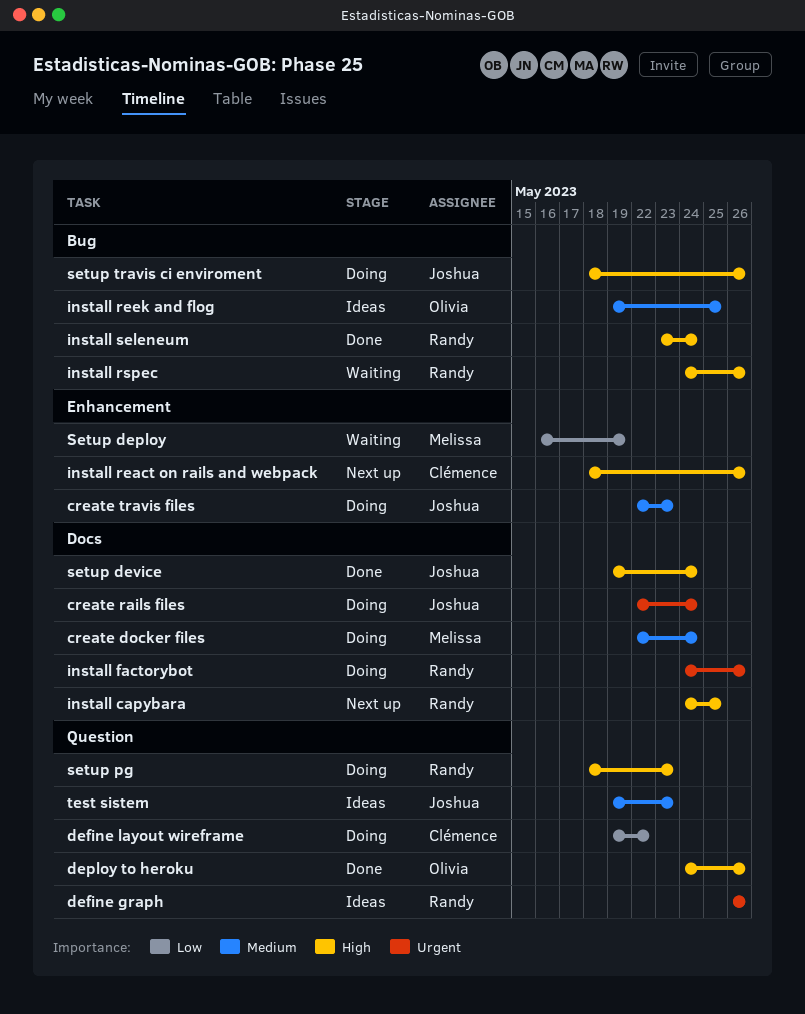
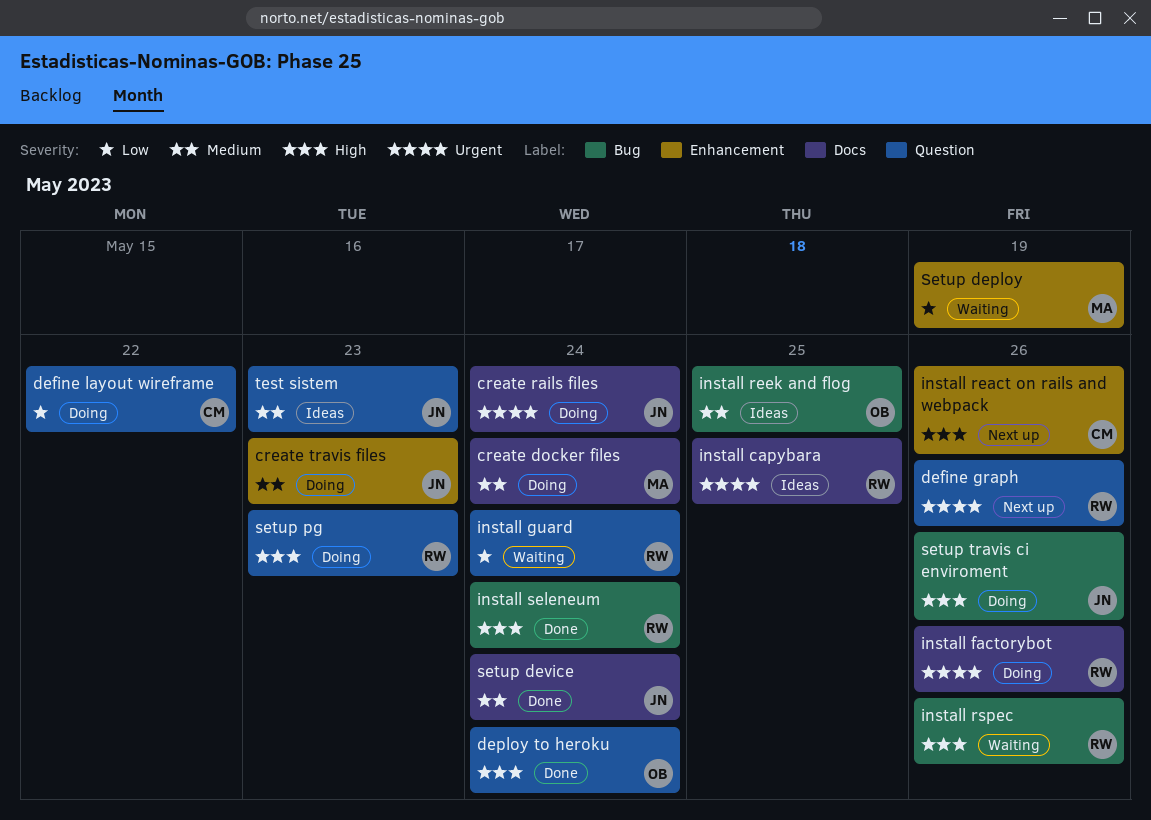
define graph, status: Ideas -> Next up
deploy to heroku, due: May 26 -> May 24
install capybara, status: Next up -> Ideas
install capybara, priority: High -> Urgent
install guard: none -> present
setup device, priority: High -> Medium

